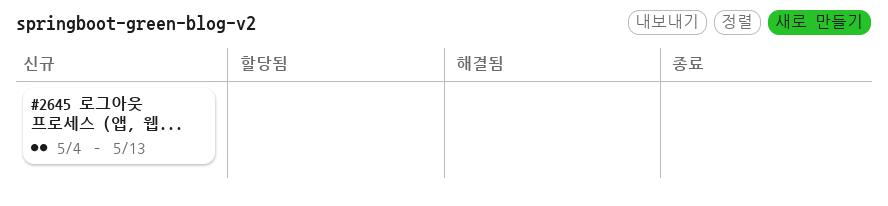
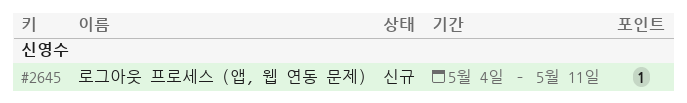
#2645, estimate: 2 -> 1
#2645, due: May 13 -> May 11

